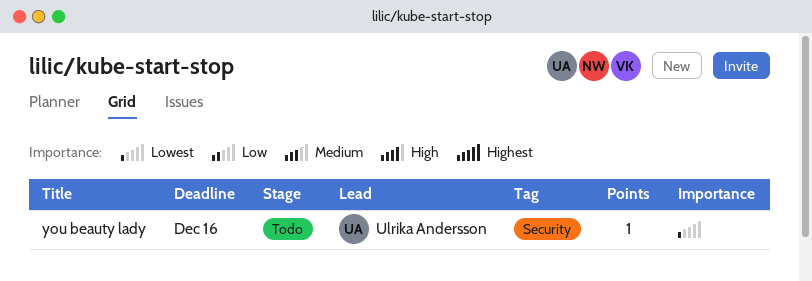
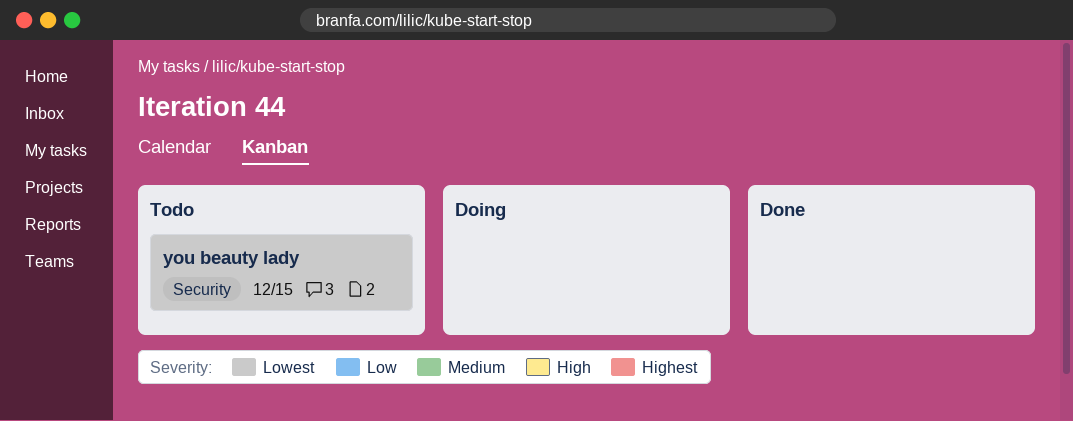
you beauty lady, due: Dec 16 -> Dec 15

